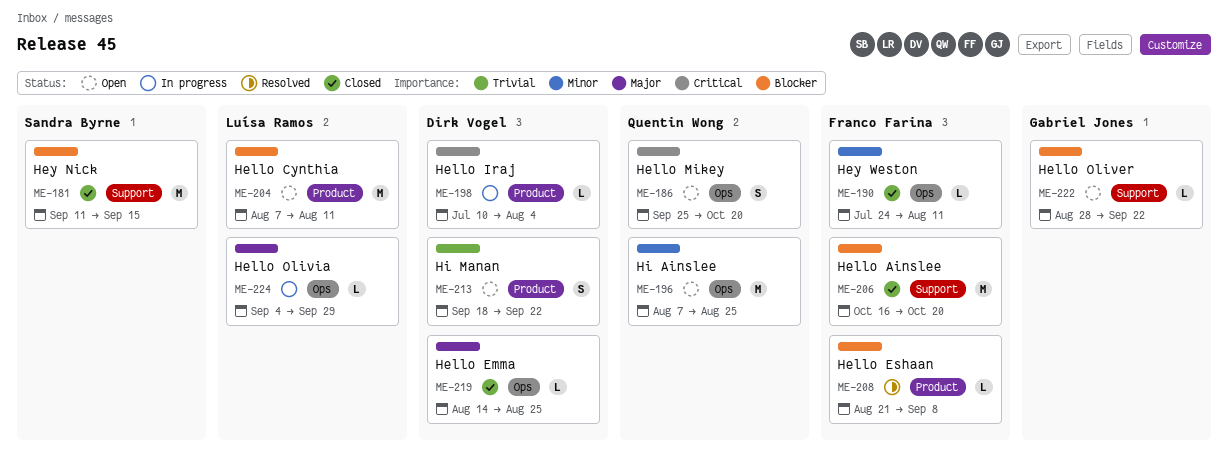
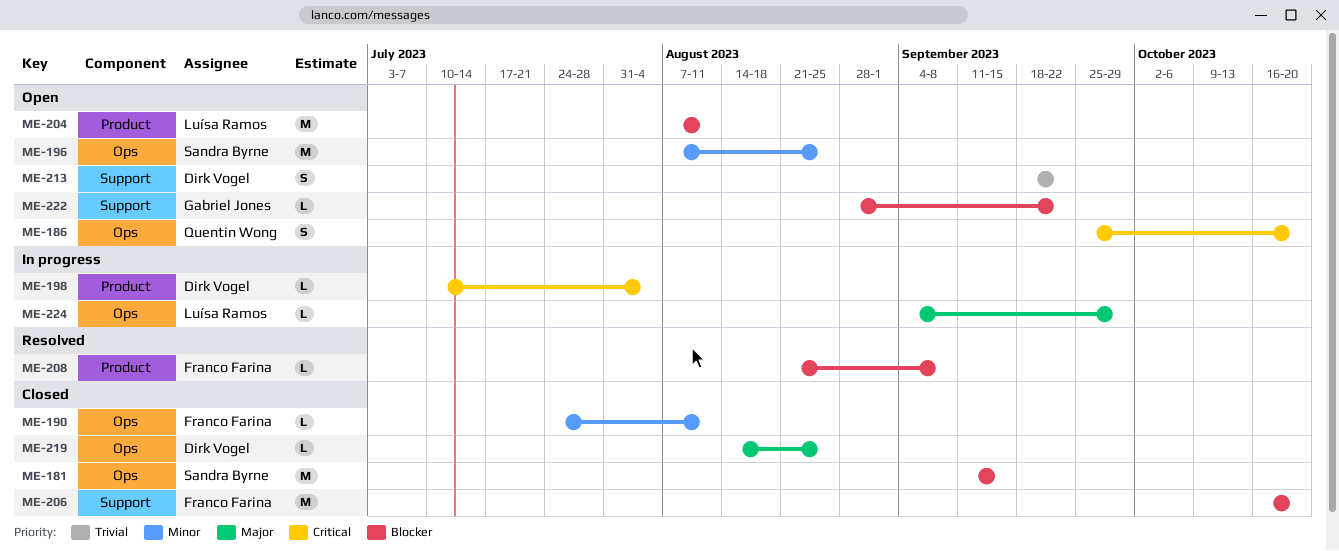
ME-181, label: Support -> Ops
ME-196, owner: Quentin Wong -> Sandra Byrne
ME-213, label: Product -> Support

